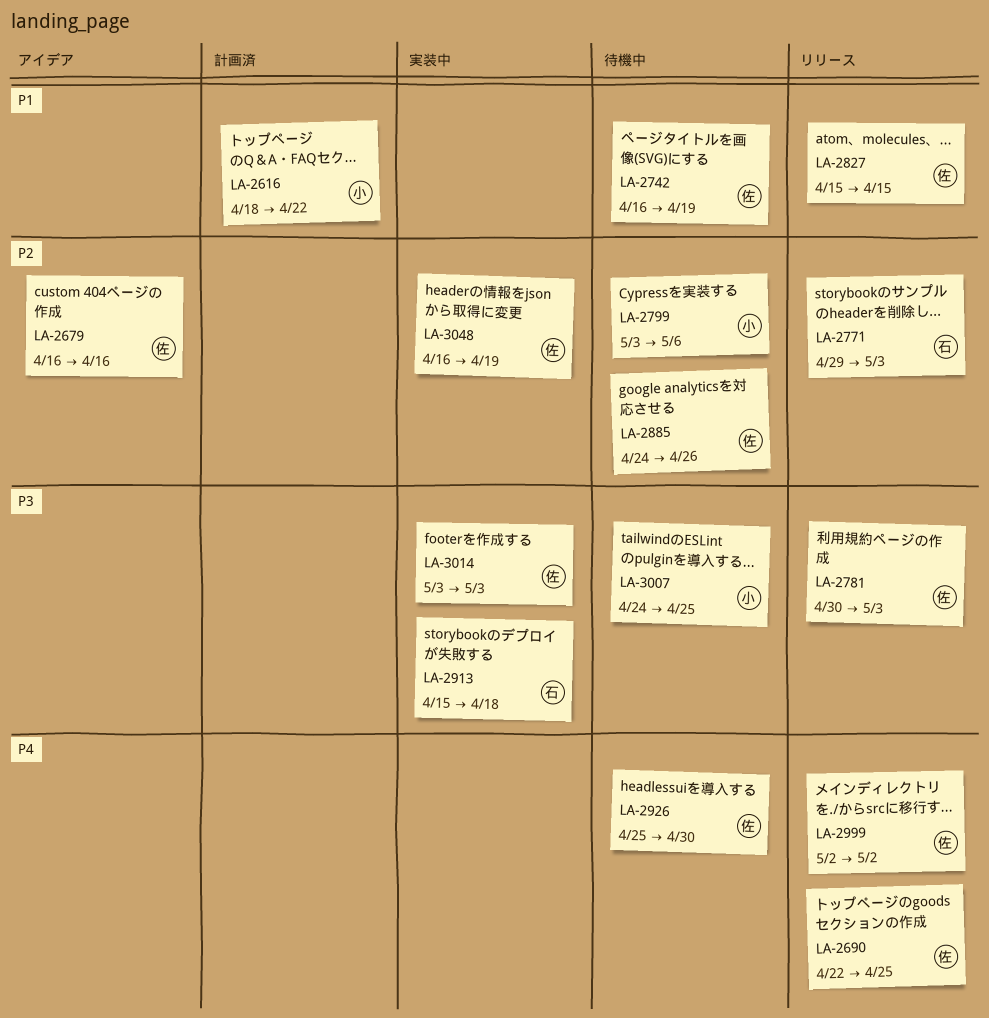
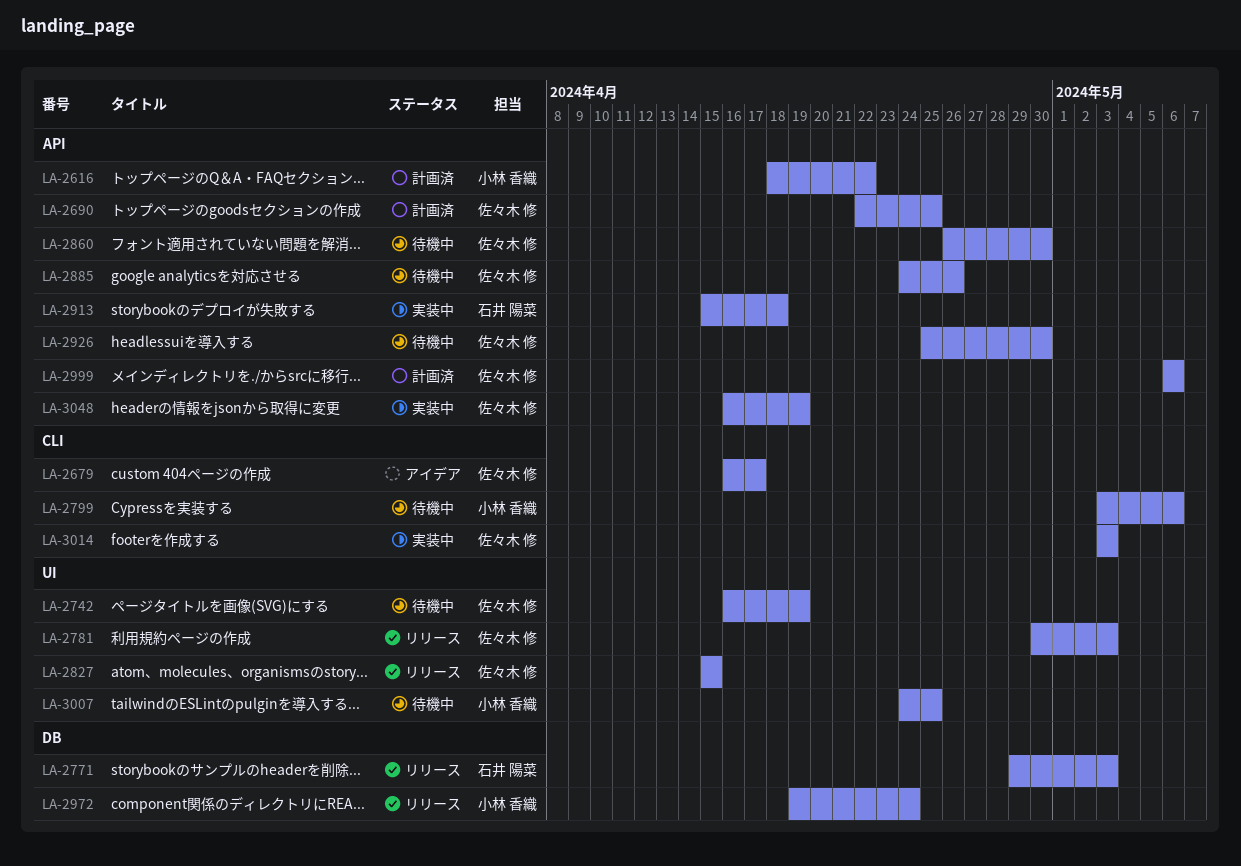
LA-2679, due: Apr 16 -> Apr 17
LA-2690, status: リリース -> 計画済
LA-2860: none -> present
LA-2972: none -> present
LA-2999, status: リリース -> 計画済
LA-2999, start: May 2 -> May 6
LA-2999, due: May 2 -> May 6

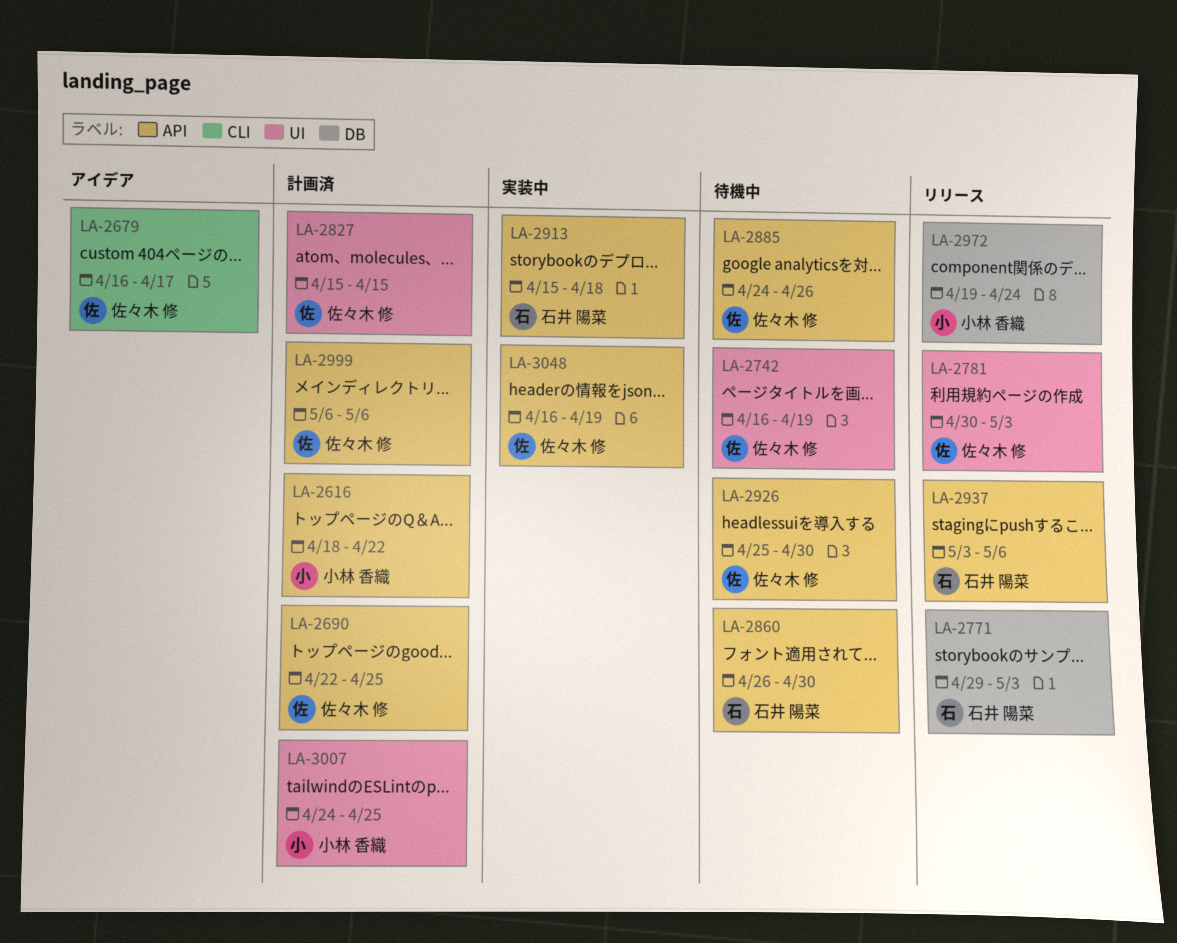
LA-2799: present -> none
LA-2827, status: リリース -> 計画済
LA-2860, owner: 佐々木 修 -> 石井 陽菜
LA-2937: none -> present
LA-3007, status: 待機中 -> 計画済
LA-3014: present -> none

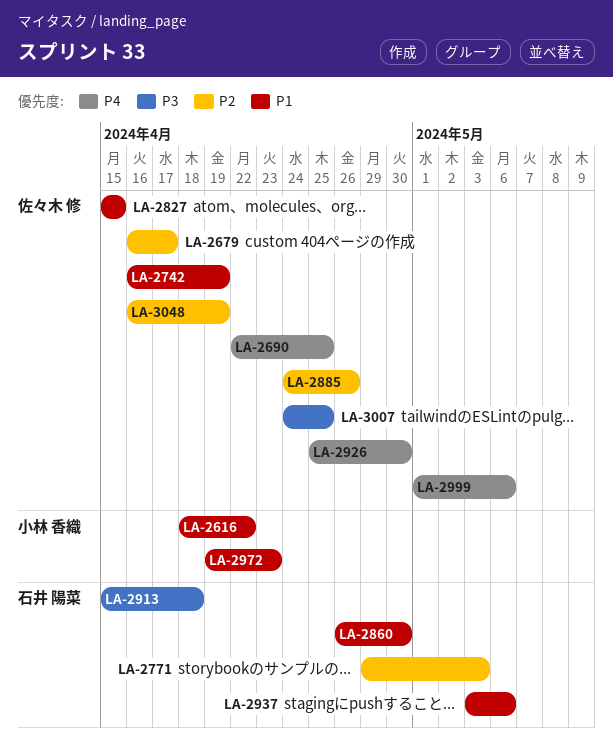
LA-2781: present -> none
LA-2972, due: Apr 24 -> Apr 23
LA-2999, start: May 6 -> May 1
LA-3007, owner: 小林 香織 -> 佐々木 修

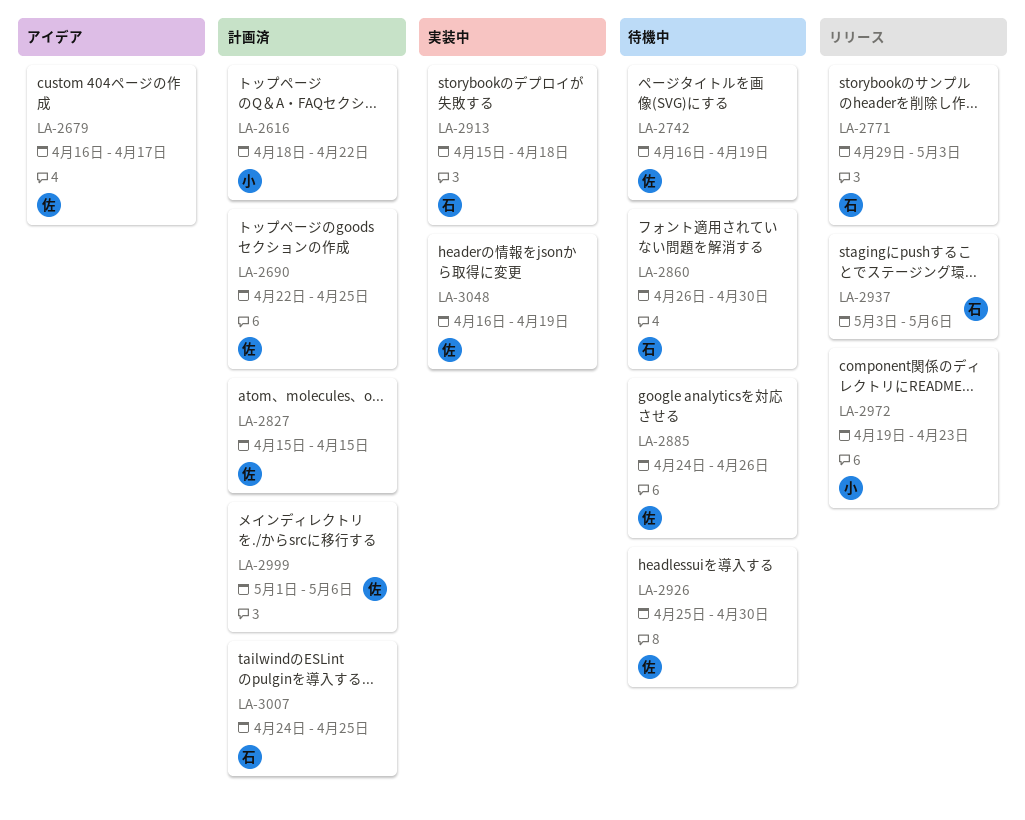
LA-3007, owner: 佐々木 修 -> 石井 陽菜

